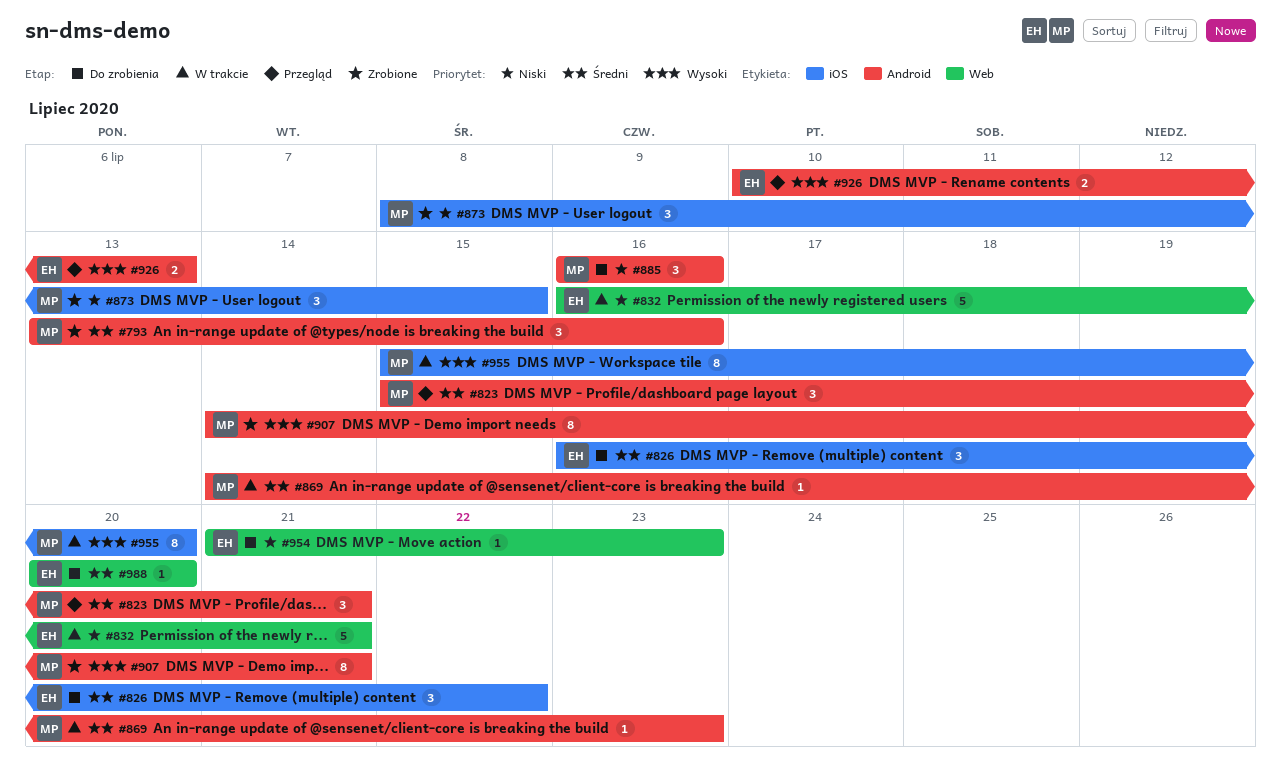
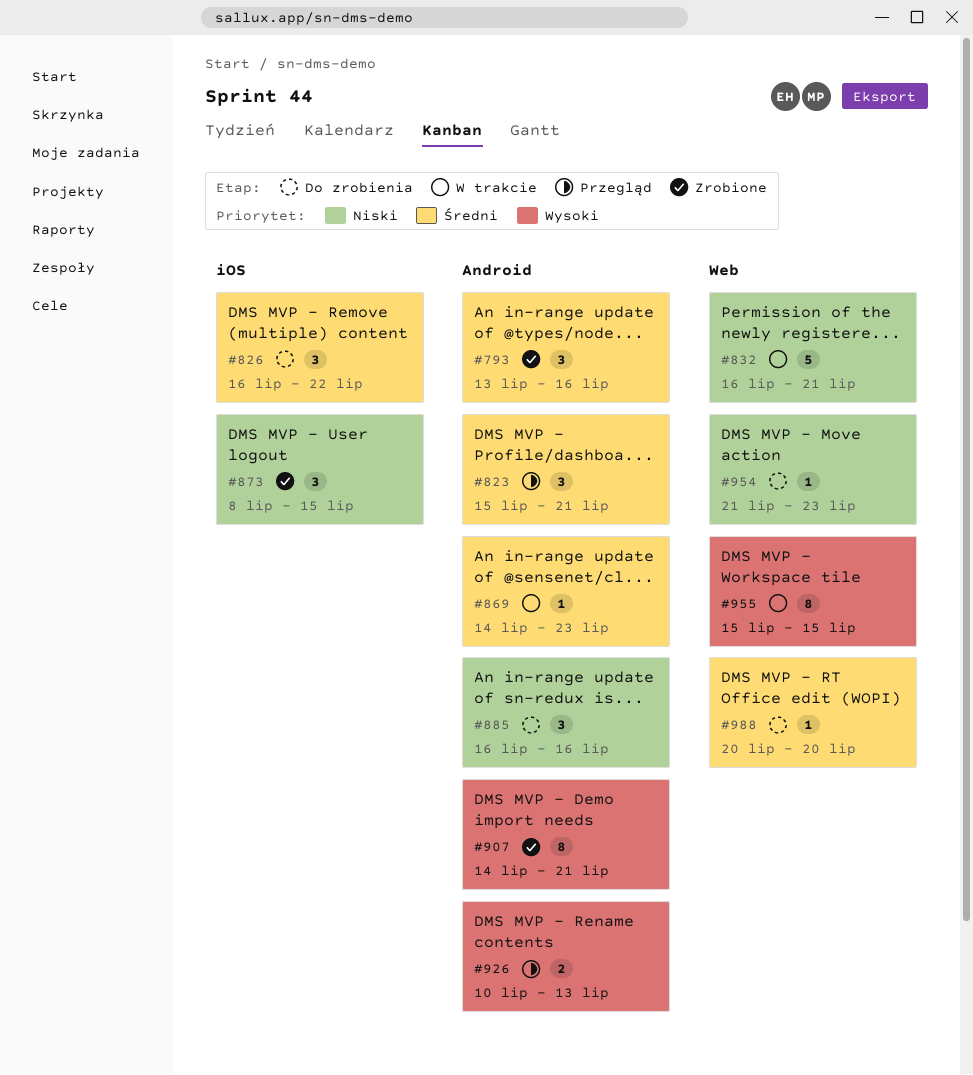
#955, label: iOS -> Web
#955, due: Jul 20 -> Jul 15

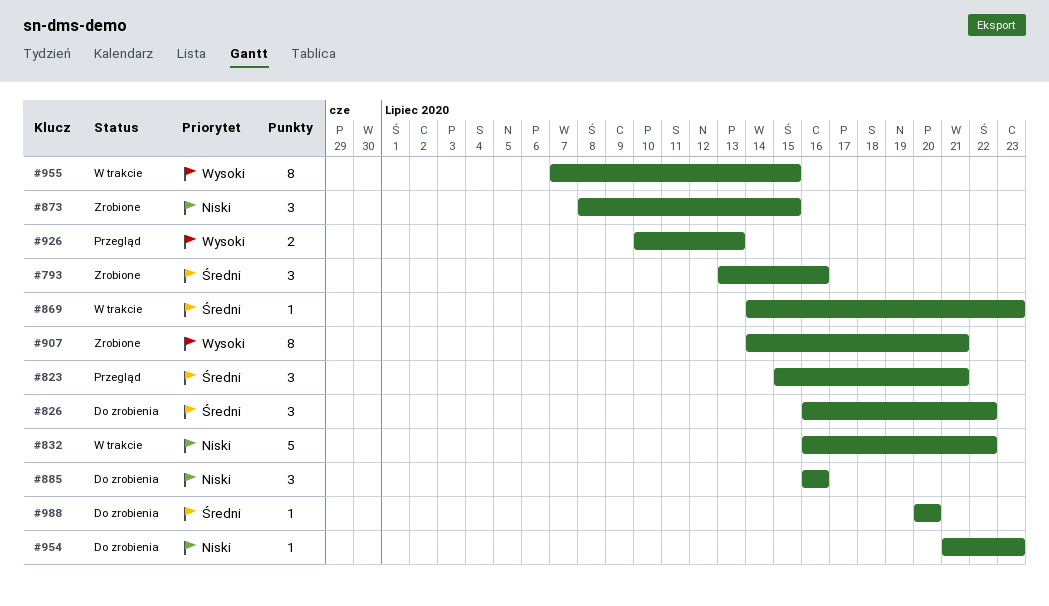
#832, due: Jul 21 -> Jul 22
#955, start: Jul 15 -> Jul 7

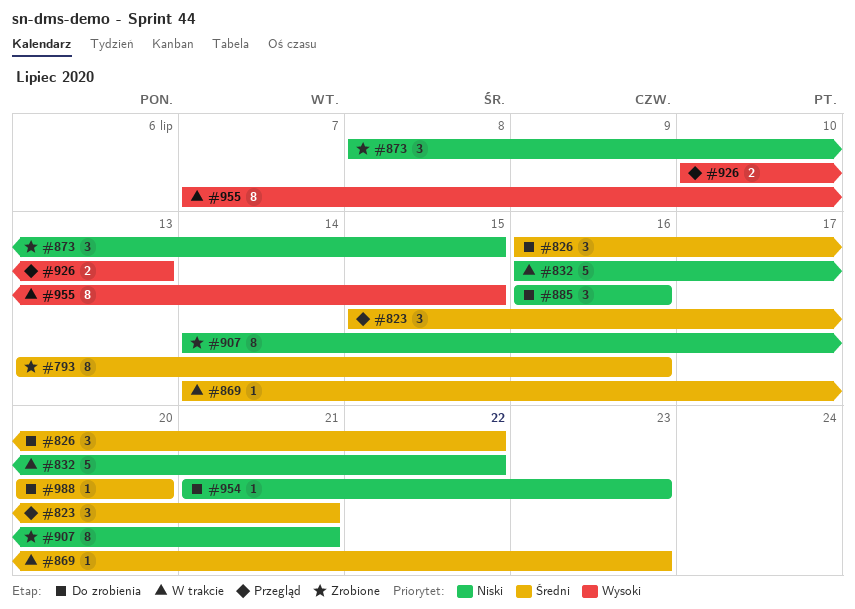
#793, estimate: 3 -> 8
#907, priority: Wysoki -> Niski

